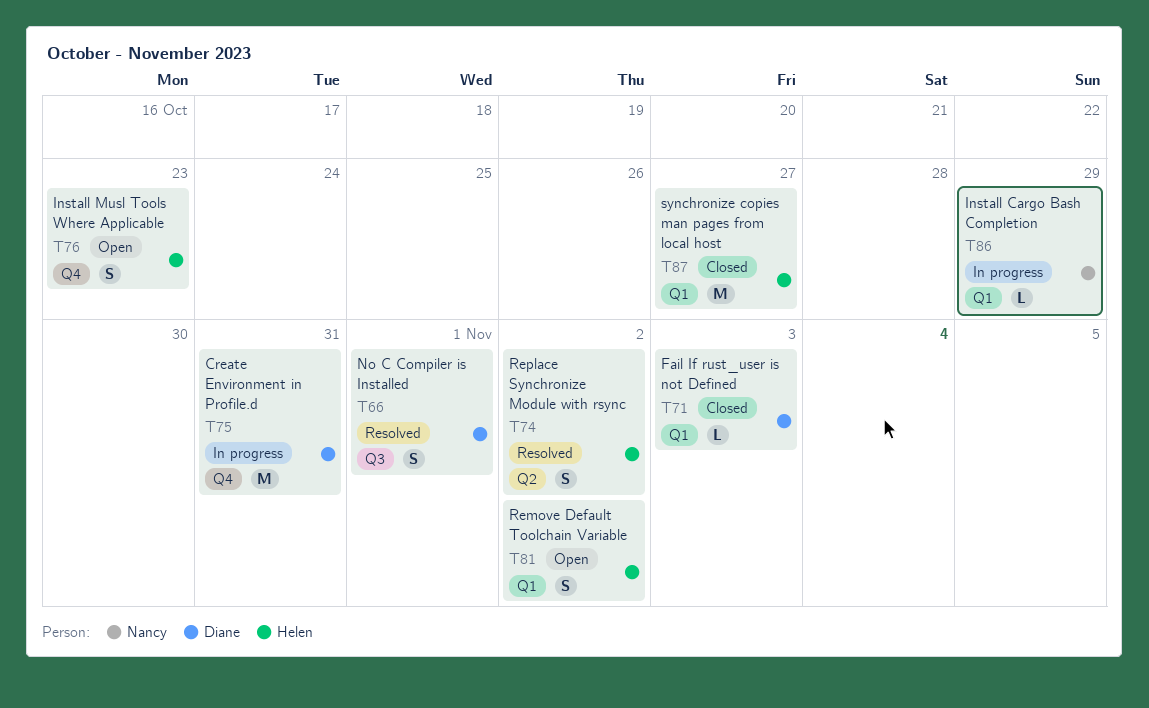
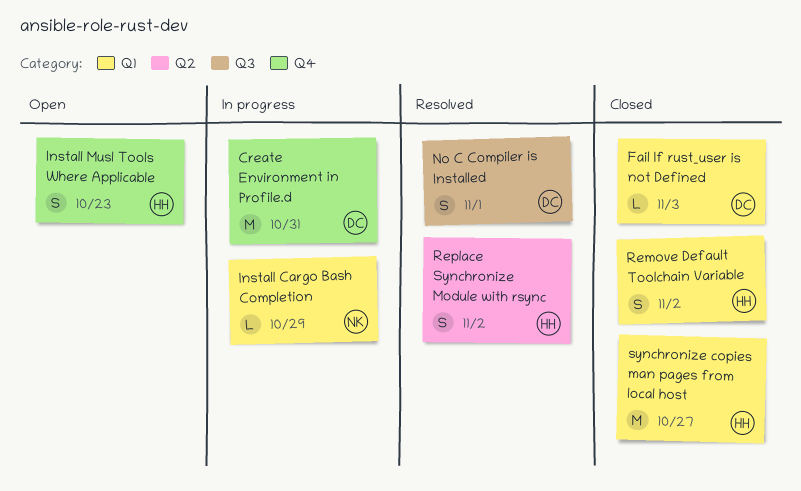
Remove Default Toolchain Variable, status: Open -> Closed

